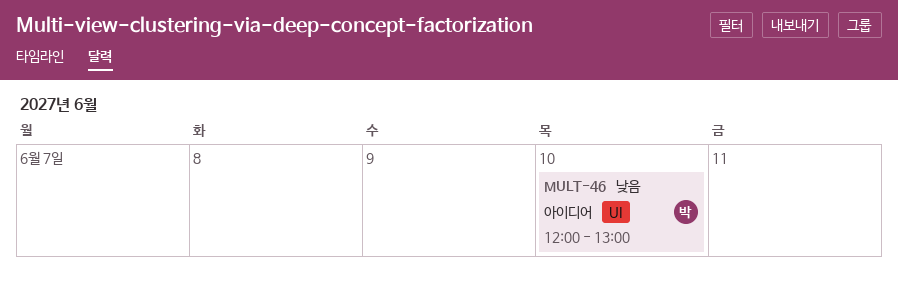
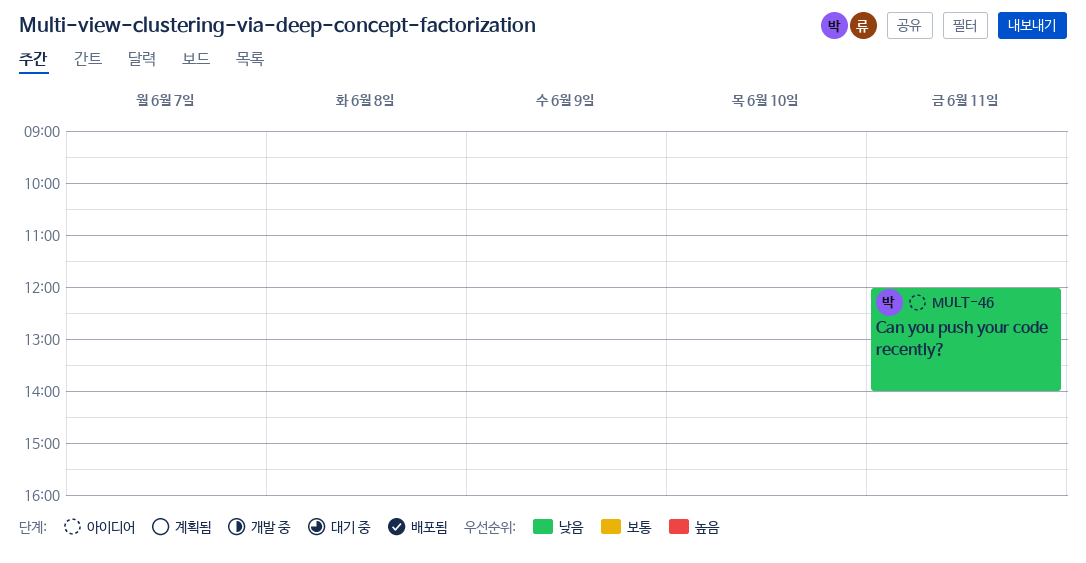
MULT-46, day: Jun 10 -> Jun 11
MULT-46, ends: 13:00 -> 14:00

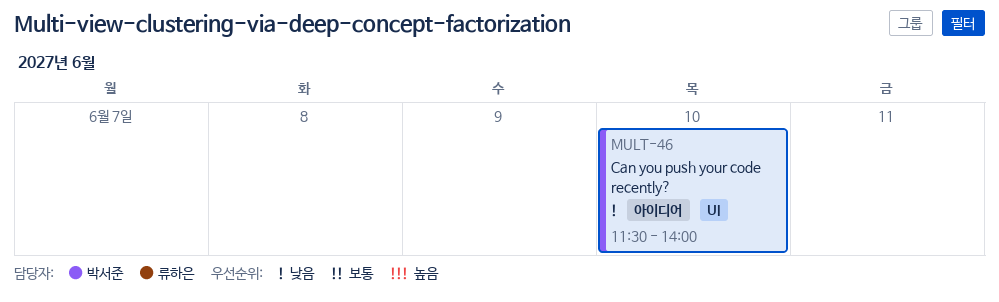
MULT-46, day: Jun 11 -> Jun 10
MULT-46, begins: 12:00 -> 11:30

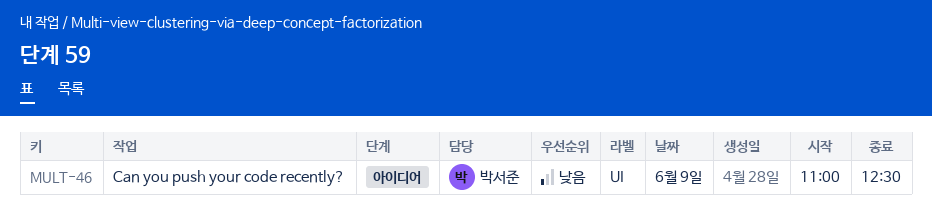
MULT-46, day: Jun 10 -> Jun 9
MULT-46, begins: 11:30 -> 11:00
MULT-46, ends: 14:00 -> 12:30

